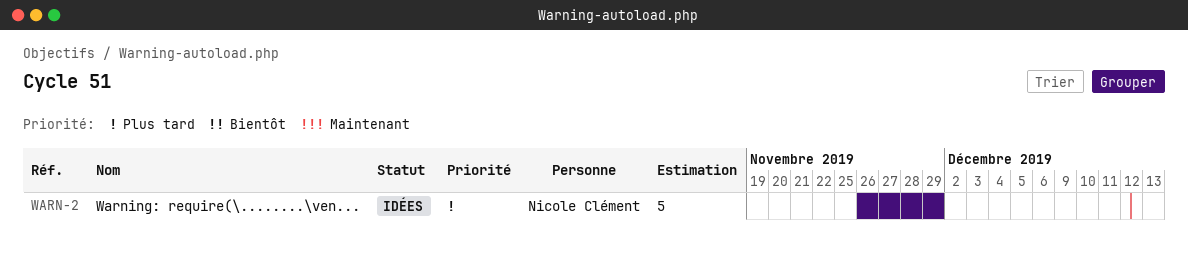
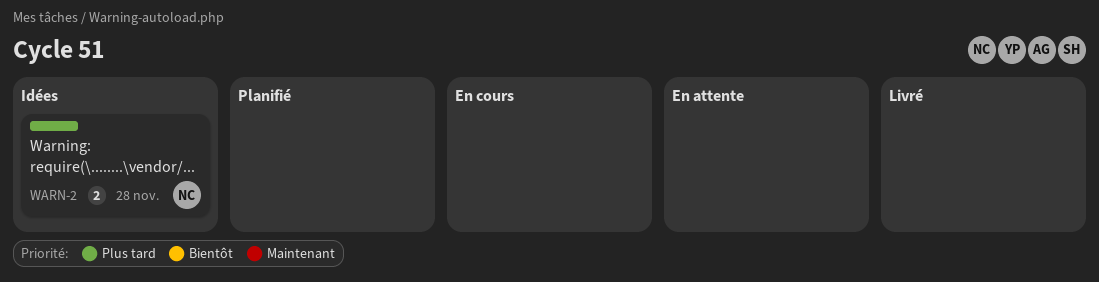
WARN-2, estimate: 5 -> 2
WARN-2, due: Nov 29 -> Nov 28

